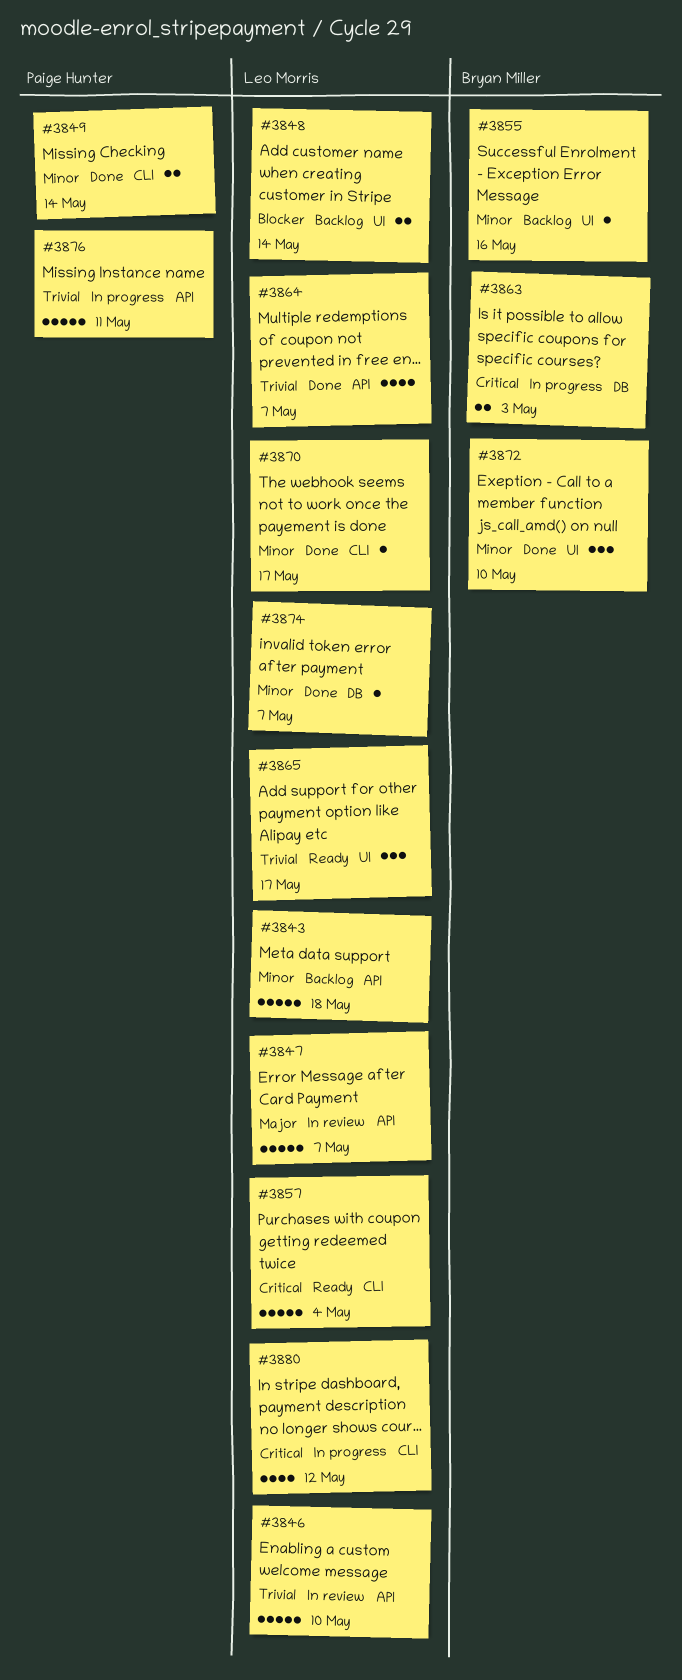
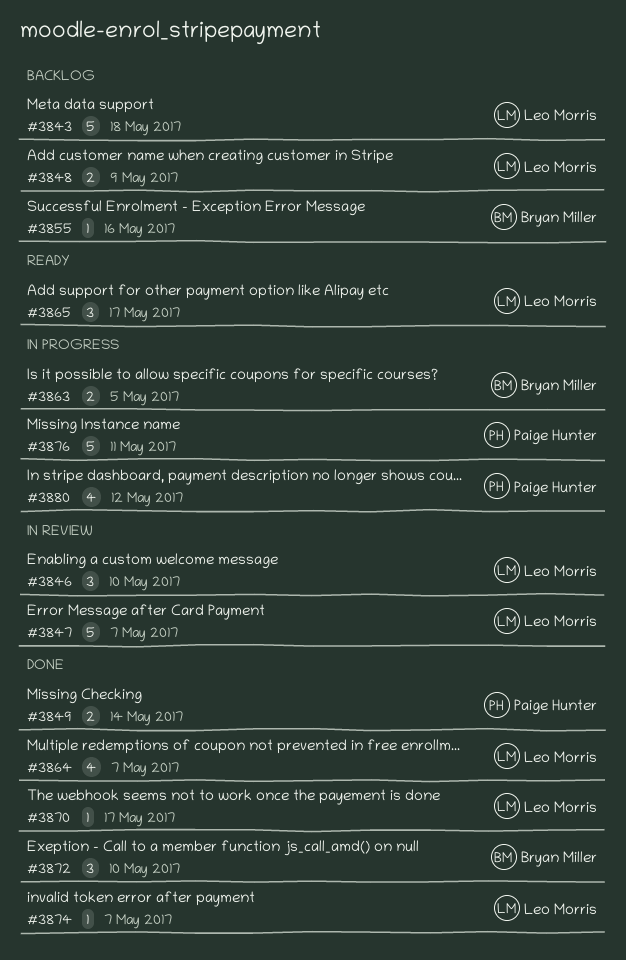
#3846, estimate: 5 -> 3
#3848, due: May 14 -> May 9
#3857: present -> none
#3863, due: May 3 -> May 5
#3880, owner: Leo Morris -> Paige Hunter

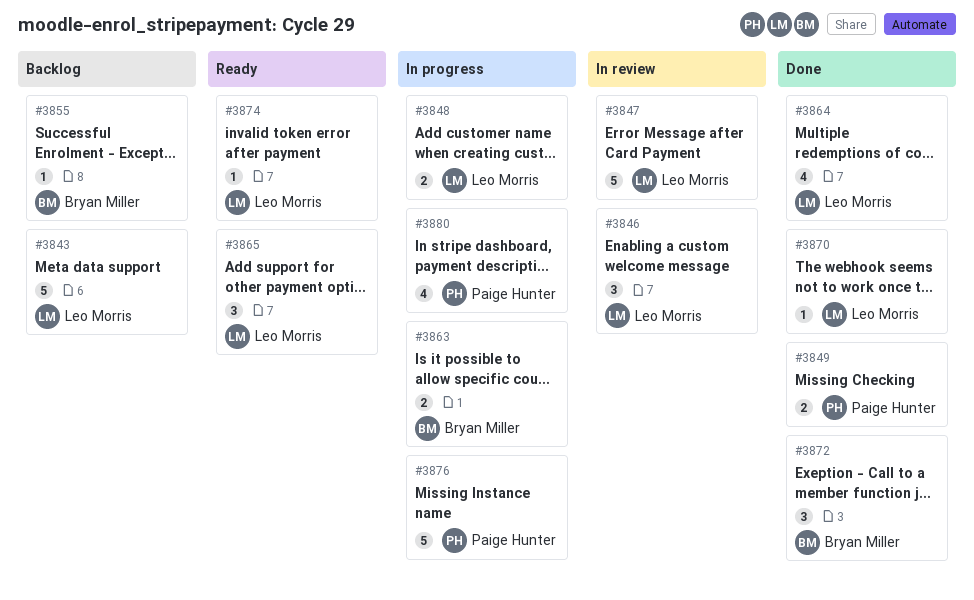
#3848, status: Backlog -> In progress
#3874, status: Done -> Ready

